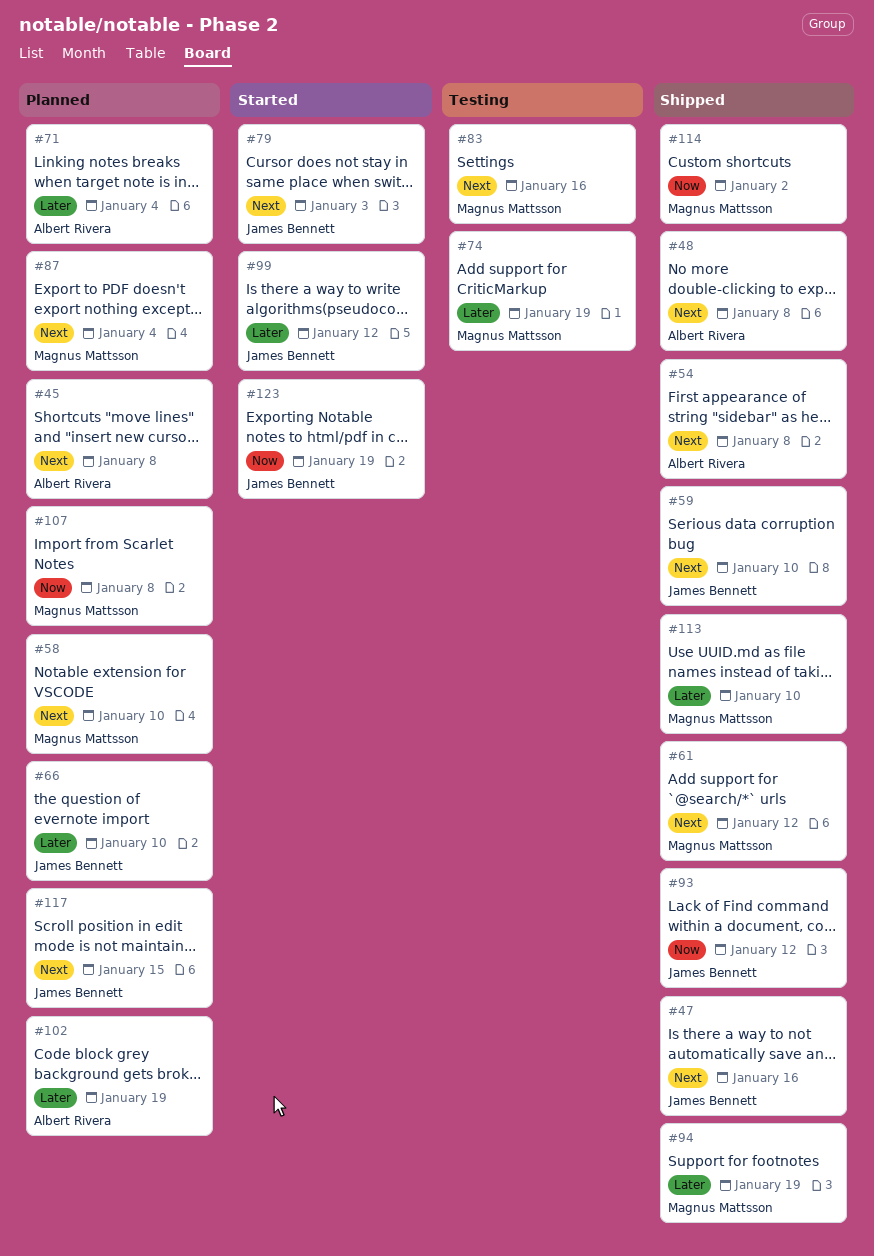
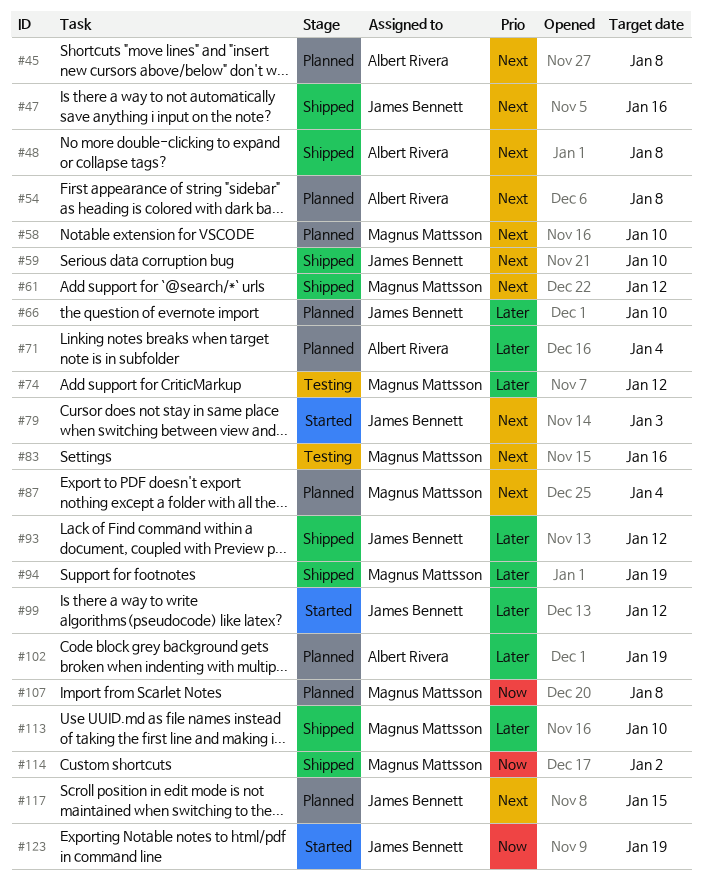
#54, status: Shipped -> Planned
#74, due: Jan 19 -> Jan 12
#93, priority: Now -> Later

